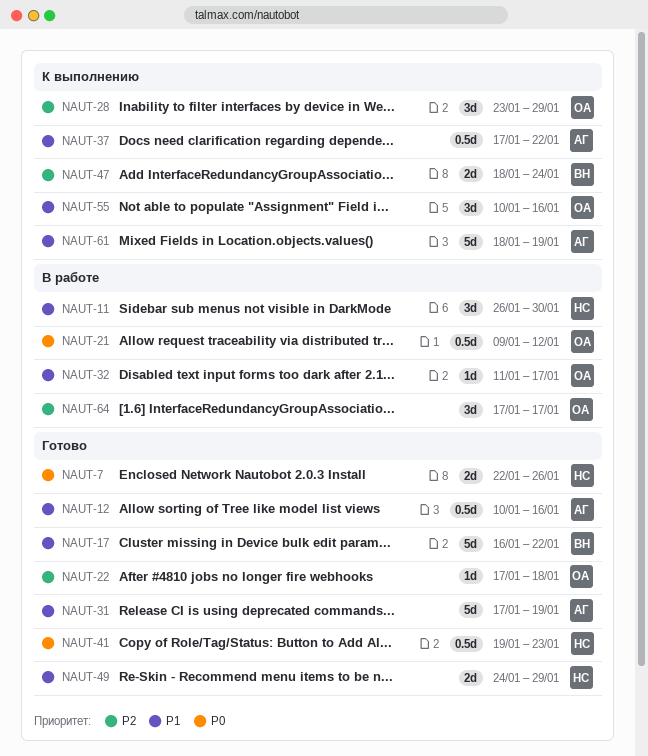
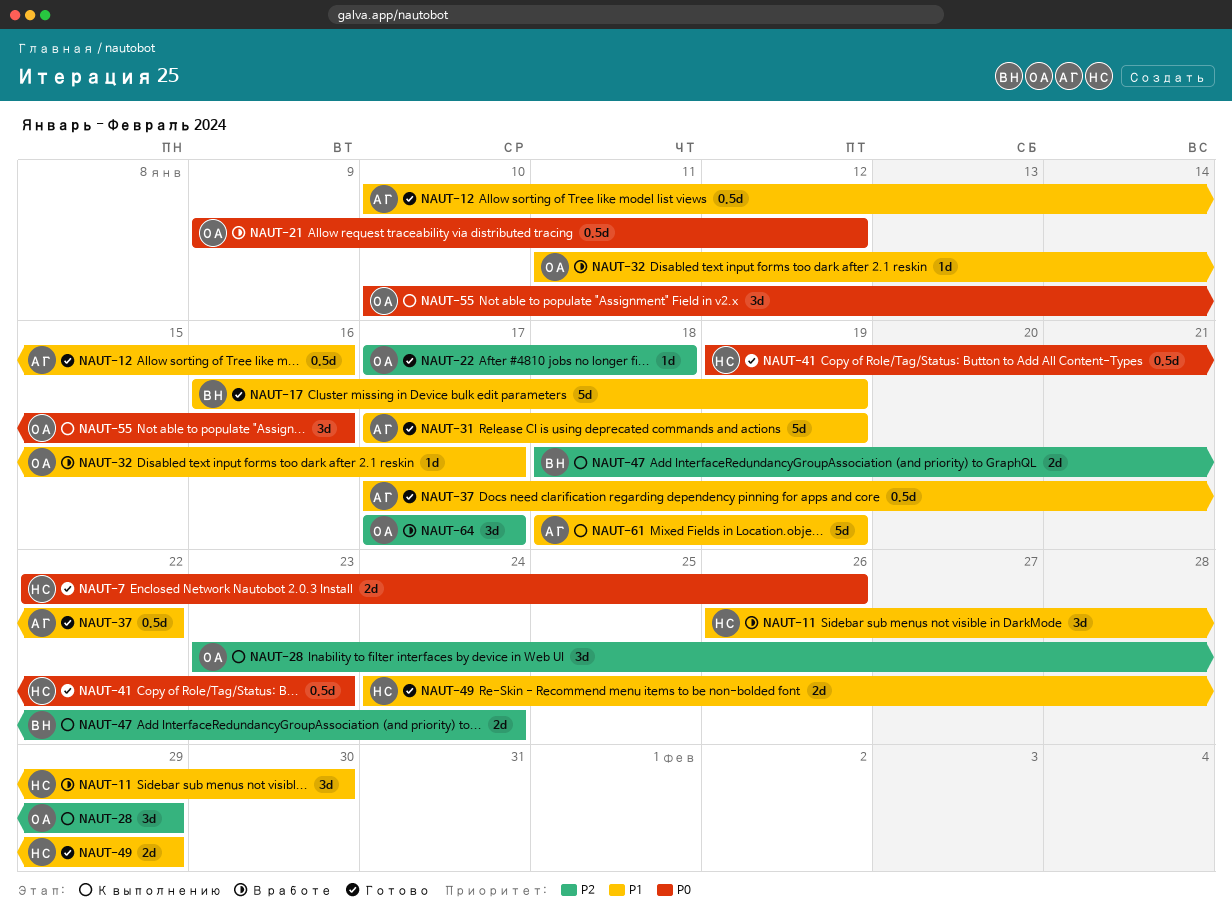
NAUT-17, due: Jan 22 -> Jan 19
NAUT-37, status: К выполнению -> Готово
NAUT-55, priority: P1 -> P0

